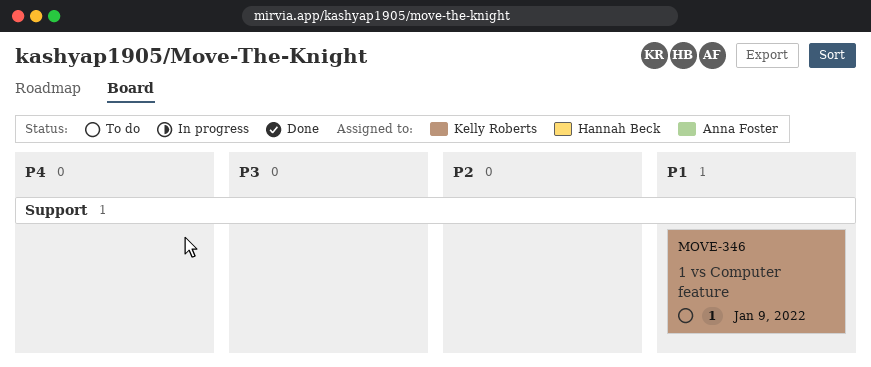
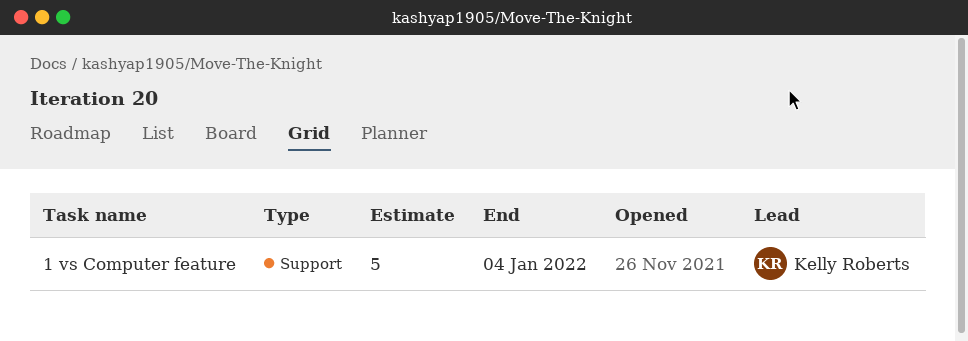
1 vs Computer feature, estimate: 1 -> 5
1 vs Computer feature, due: Jan 9 -> Jan 4

